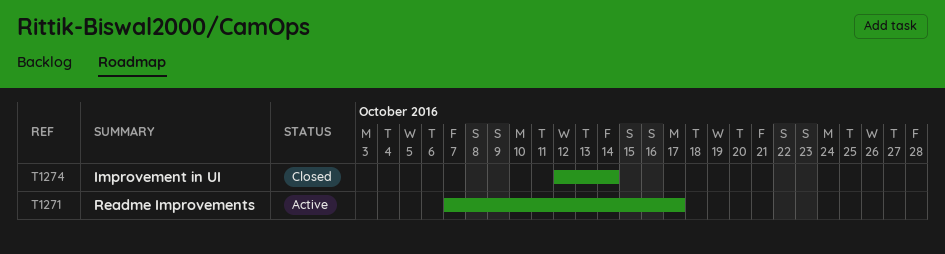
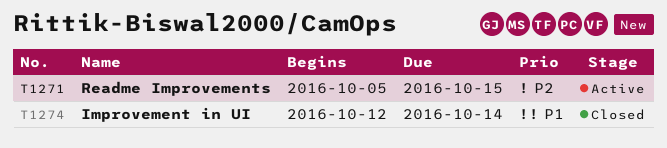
T1271, start: Oct 7 -> Oct 5
T1271, due: Oct 17 -> Oct 15

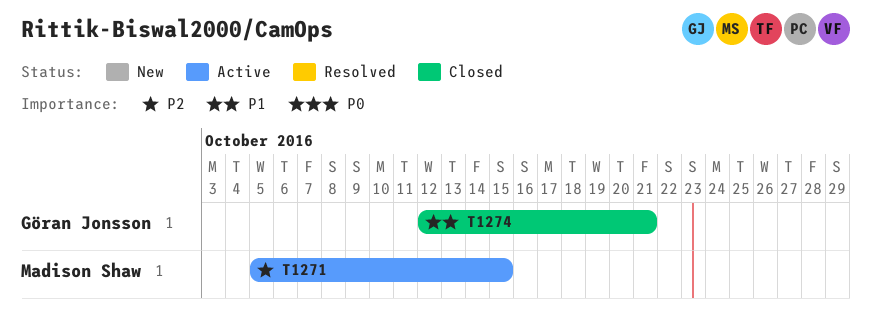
T1274, due: Oct 14 -> Oct 21

